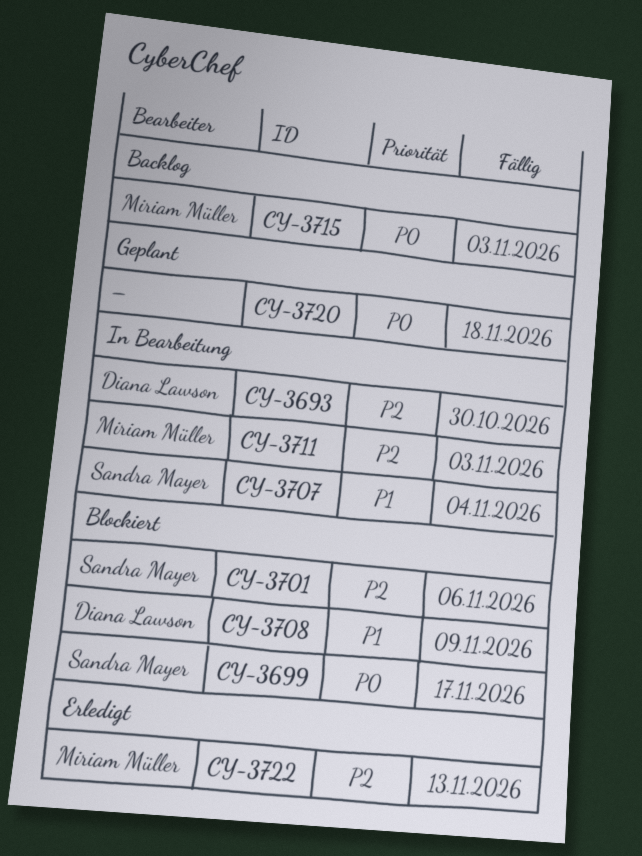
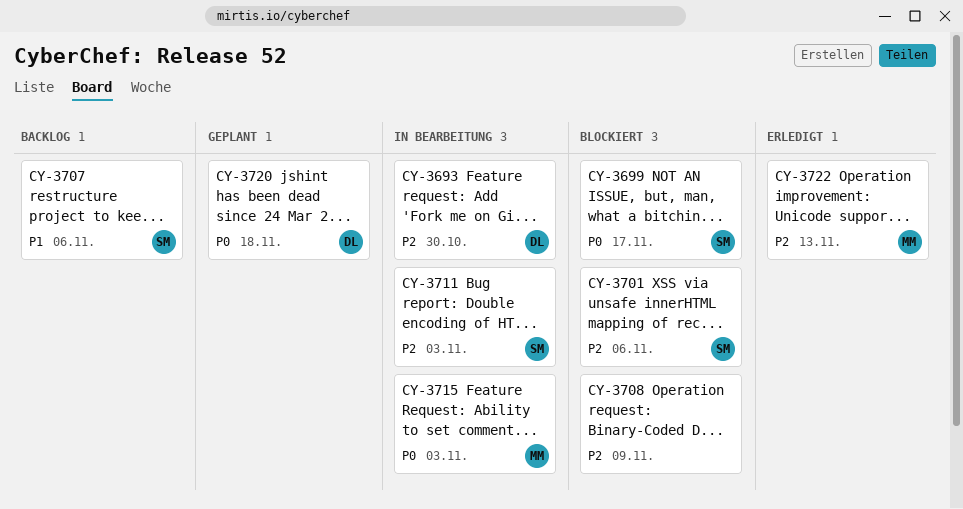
CY-3707, status: In Bearbeitung -> Backlog
CY-3707, due: Nov 4 -> Nov 6
CY-3708, owner: Diana Lawson -> none
CY-3708, priority: P1 -> P2
CY-3711, owner: Miriam Müller -> Sandra Mayer
CY-3715, status: Backlog -> In Bearbeitung
CY-3720, owner: none -> Diana Lawson

